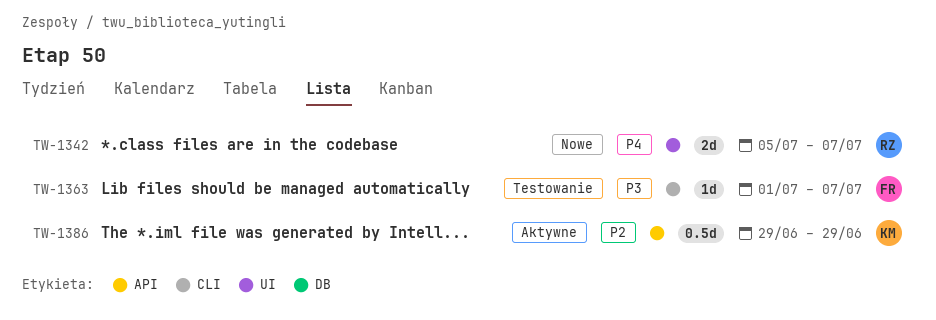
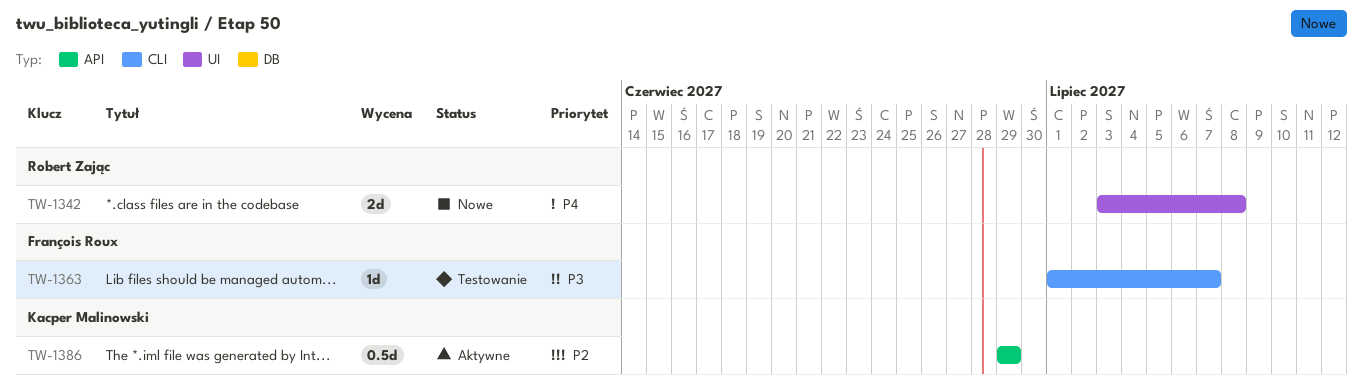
TW-1342, start: Jul 5 -> Jul 3
TW-1342, due: Jul 7 -> Jul 8

